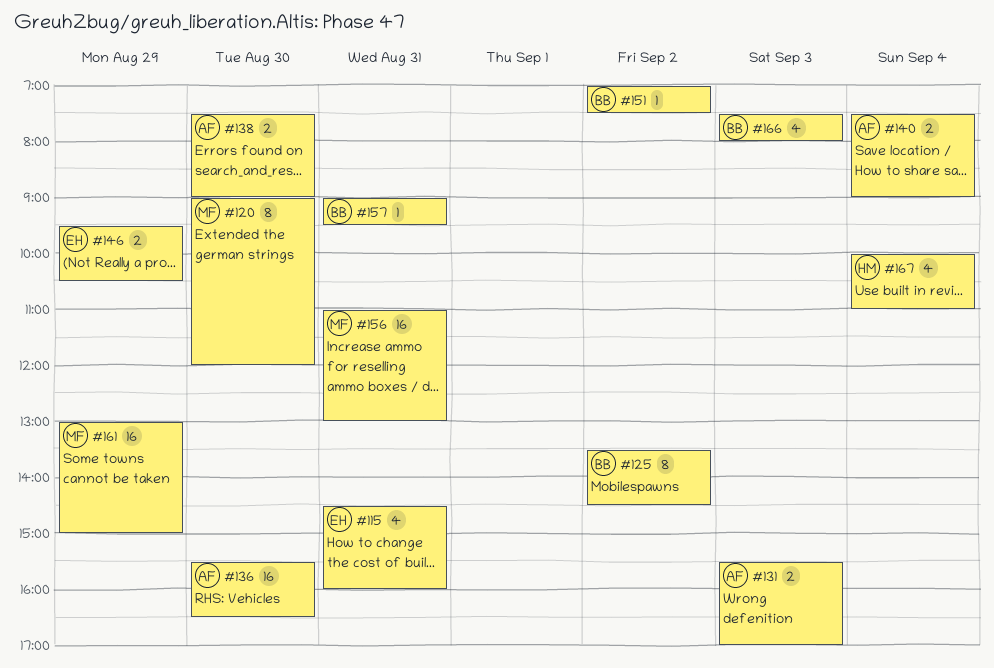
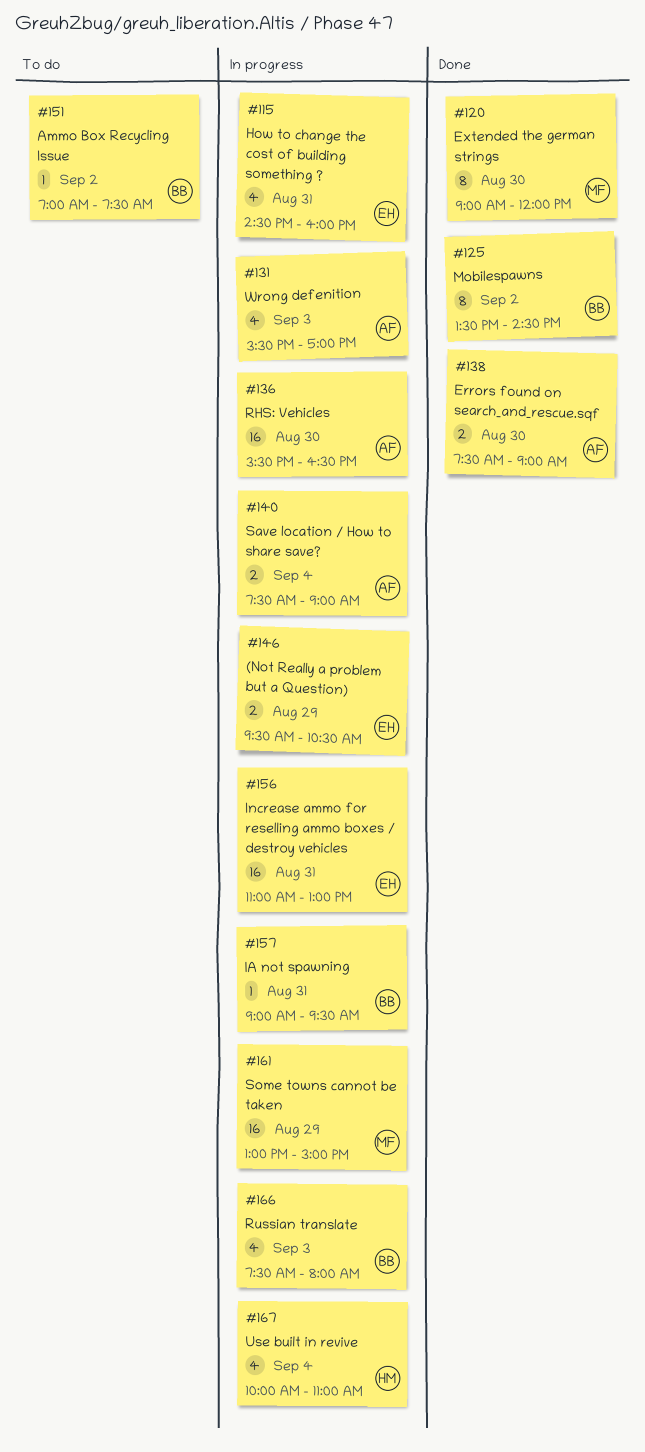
#131, estimate: 2 -> 4
#156, owner: MF -> EH

